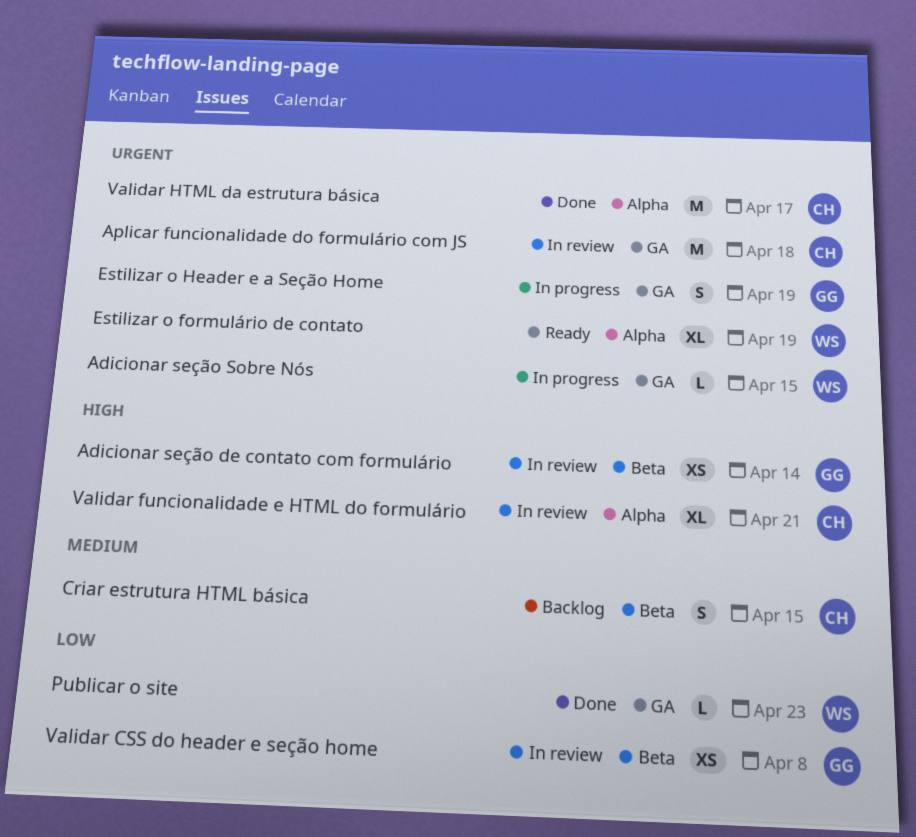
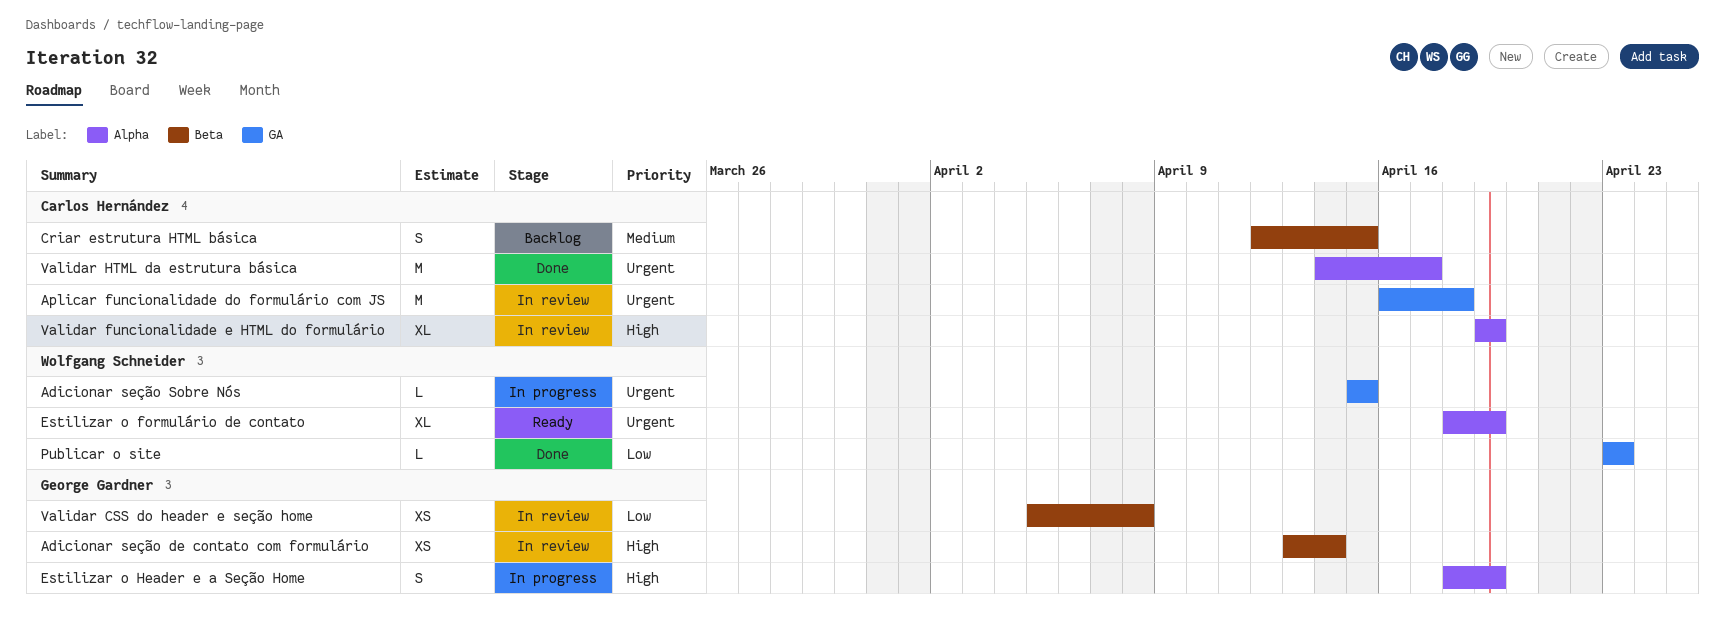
Estilizar o Header e a Seção Home, priority: Urgent -> High
Estilizar o Header e a Seção Home, label: GA -> Alpha
Validar funcionalidade e HTML do formulário, due: Apr 21 -> Apr 19

